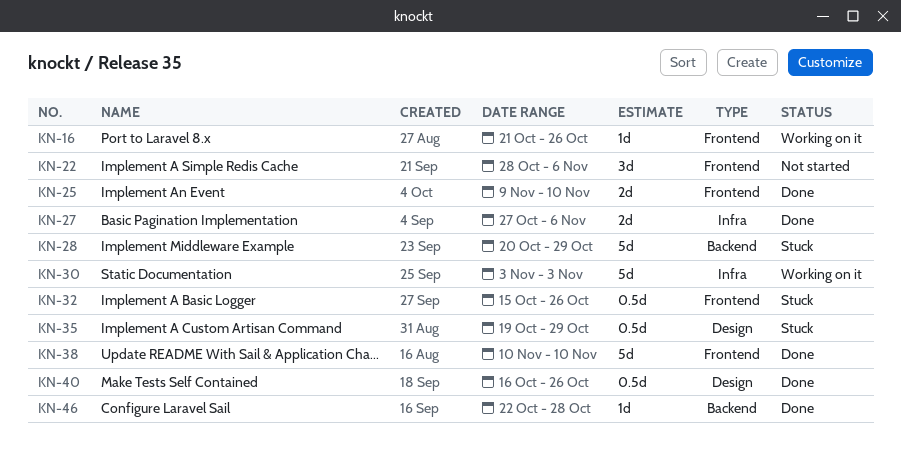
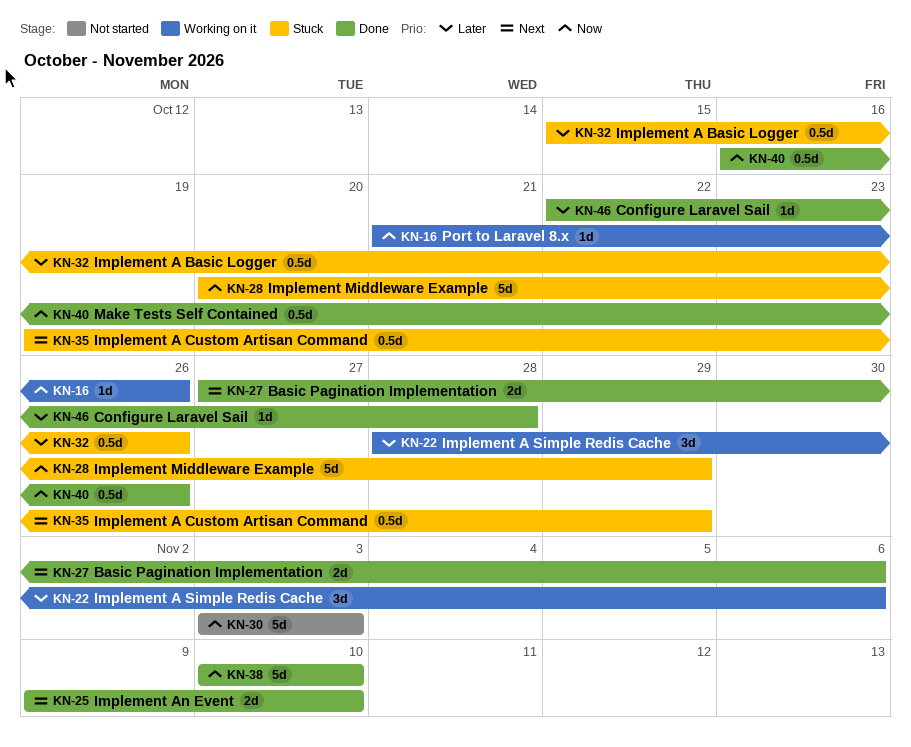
KN-22, status: Not started -> Working on it
KN-30, status: Working on it -> Not started

